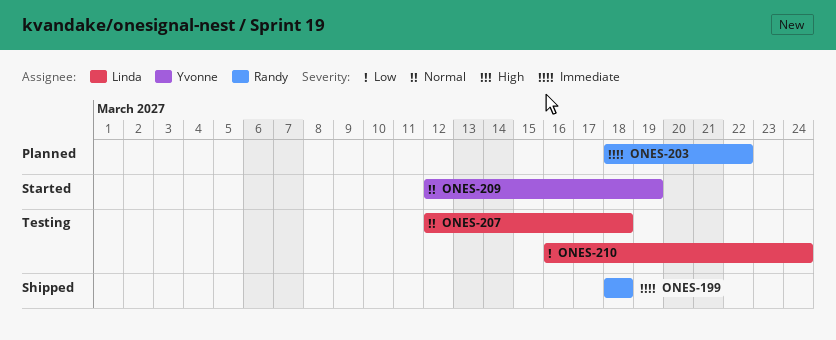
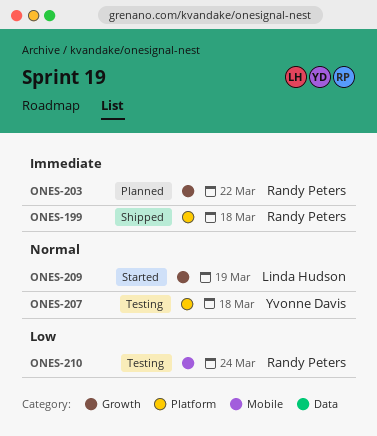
ONES-207, owner: Linda Hudson -> Yvonne Davis
ONES-209, owner: Yvonne Davis -> Linda Hudson
ONES-210, owner: Linda Hudson -> Randy Peters

